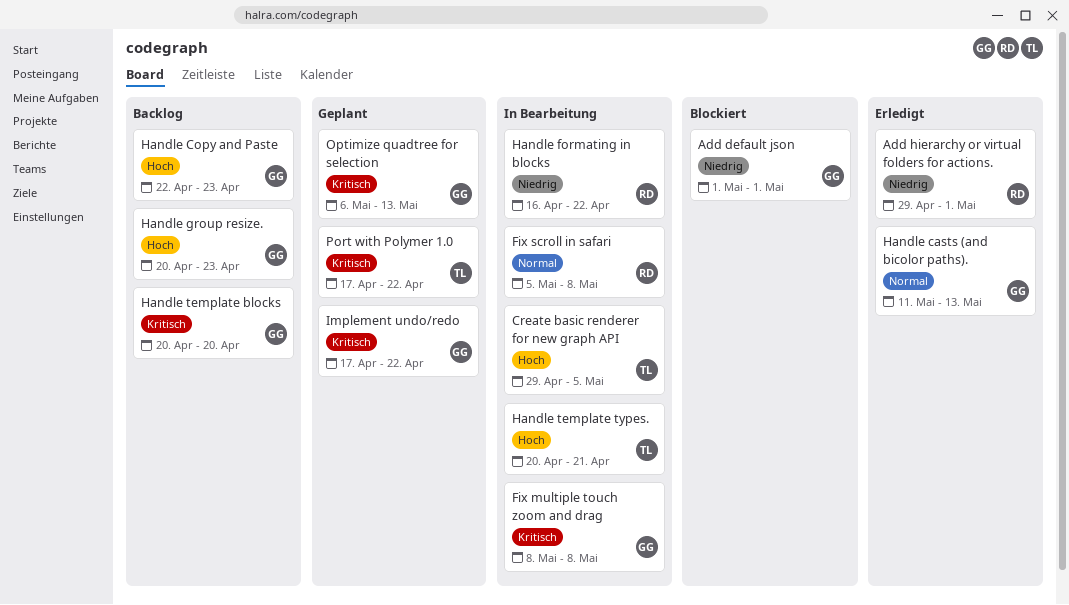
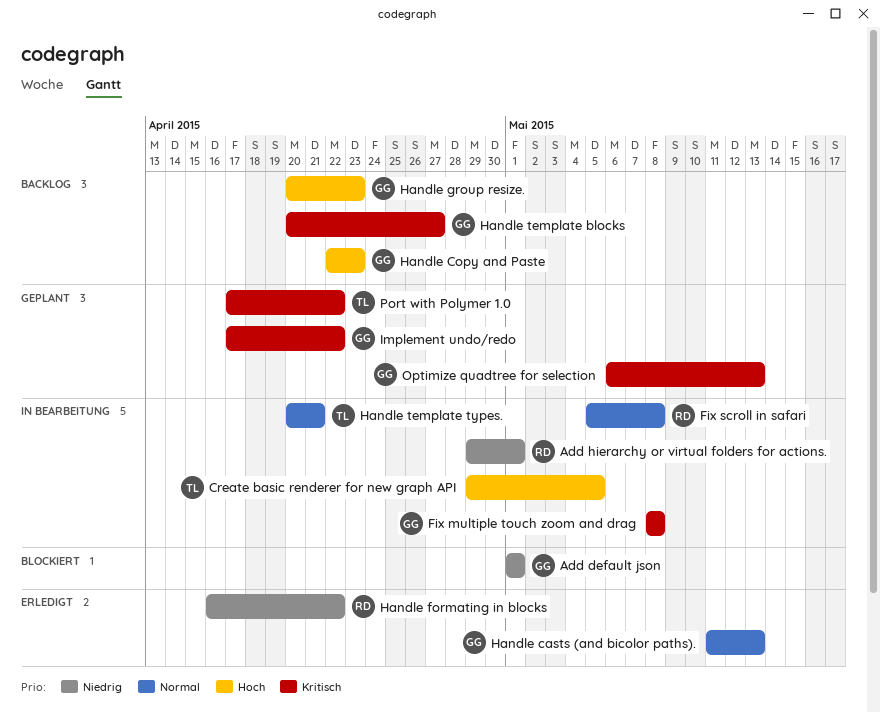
Add hierarchy or virtual folders for actions., status: Erledigt -> In Bearbeitung
Handle formating in blocks, status: In Bearbeitung -> Erledigt
Handle template blocks, due: Apr 20 -> Apr 27
Handle template types., priority: Hoch -> Normal

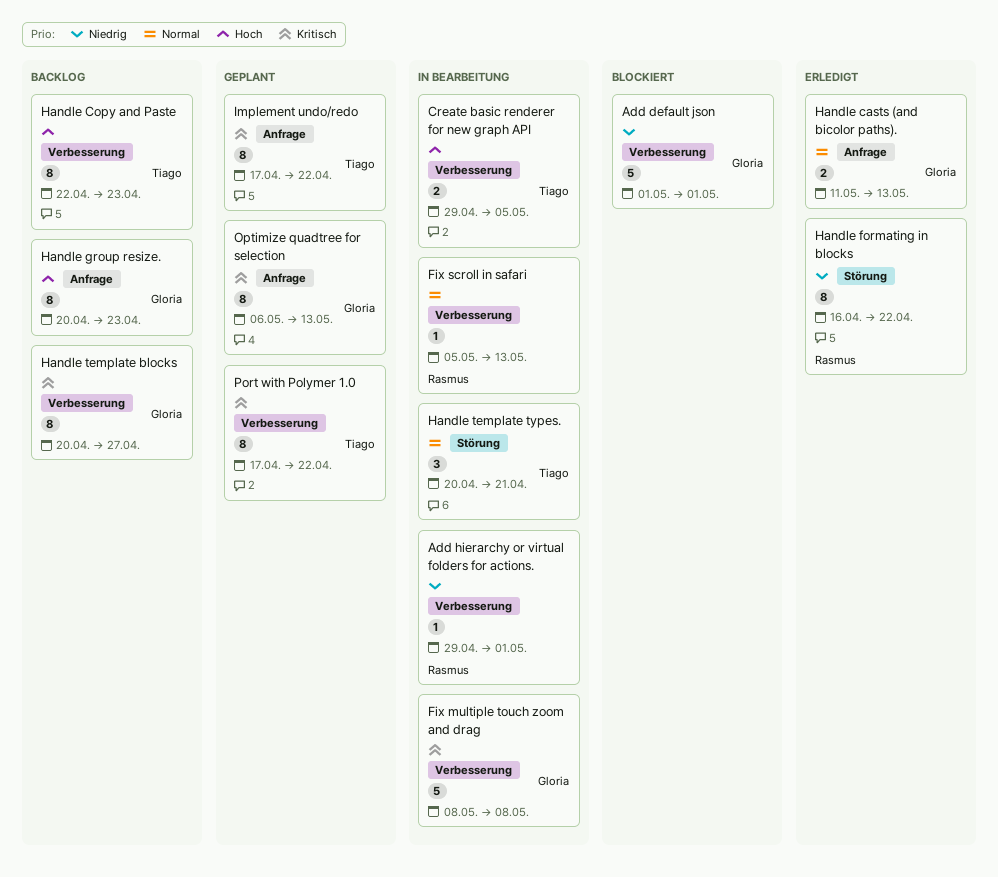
Fix scroll in safari, due: May 8 -> May 13
Handle Copy and Paste, owner: Gloria -> Tiago
Implement undo/redo, owner: Gloria -> Tiago

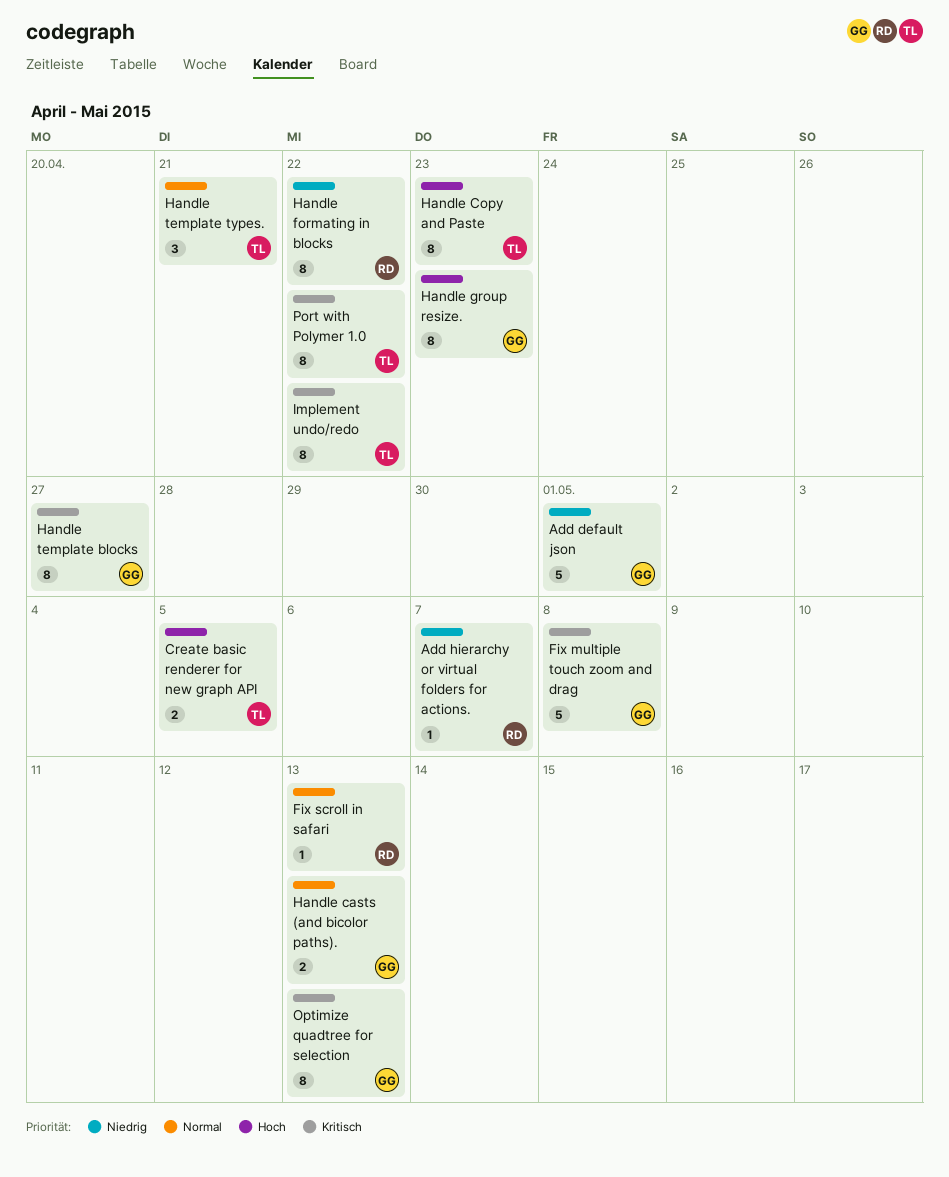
Add hierarchy or virtual folders for actions., due: May 1 -> May 7

